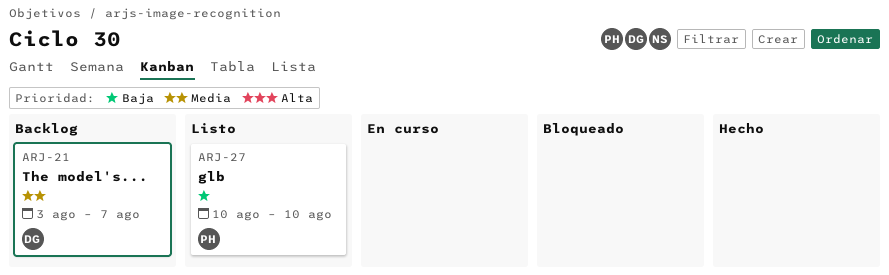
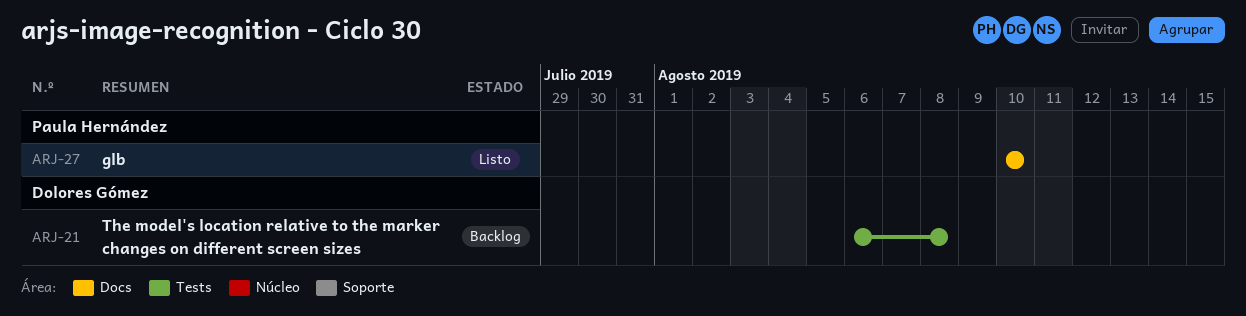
ARJ-21, start: Aug 3 -> Aug 6
ARJ-21, due: Aug 7 -> Aug 8

